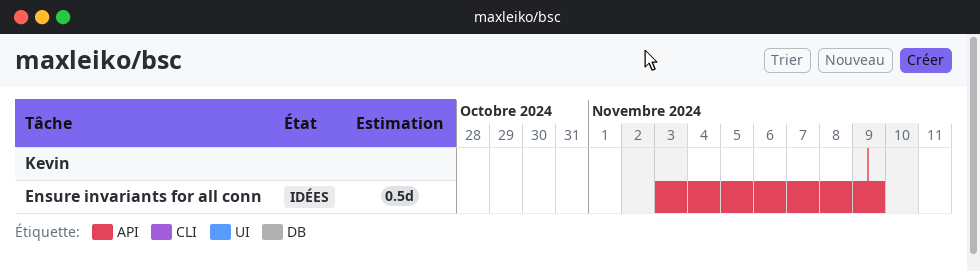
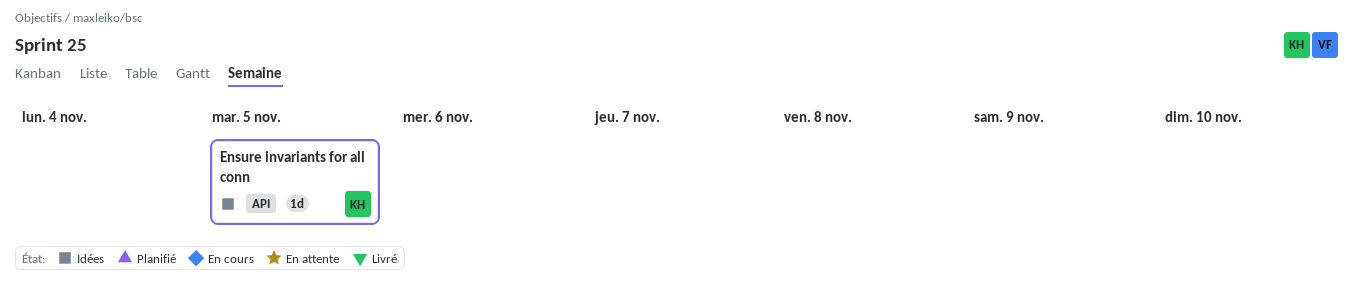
Ensure invariants for all conn, estimate: 0.5d -> 1d
Ensure invariants for all conn, due: Nov 9 -> Nov 5

